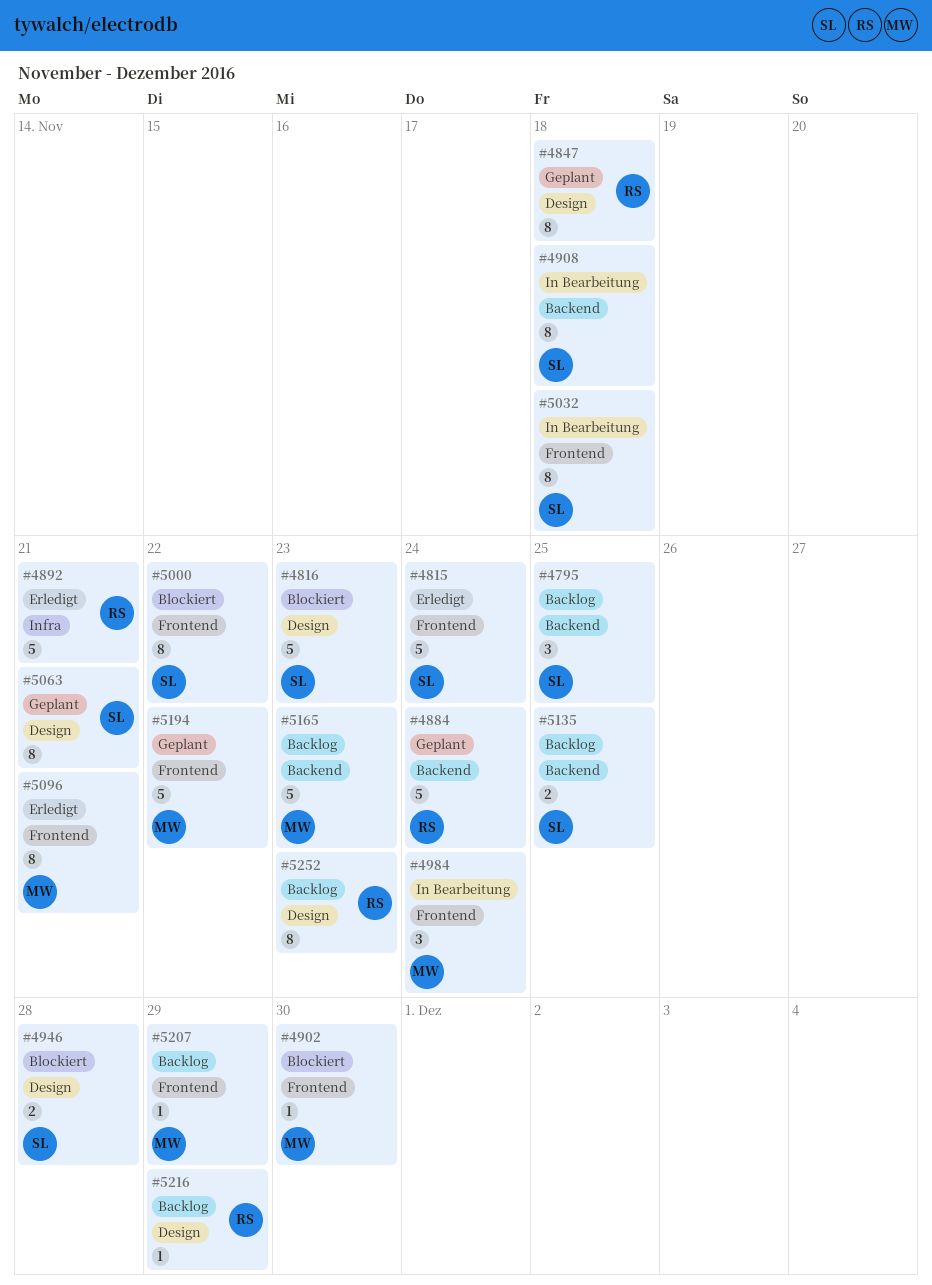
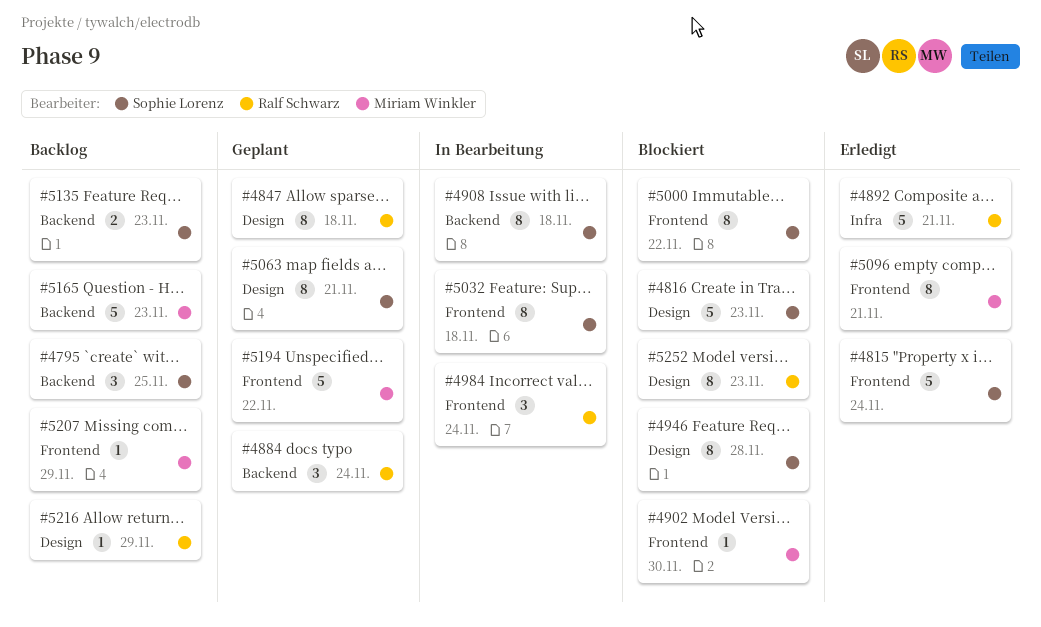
#4884, estimate: 5 -> 3
#4946, estimate: 2 -> 8
#4984, owner: Miriam Winkler -> Ralf Schwarz
#5135, due: Nov 25 -> Nov 23
#5252, status: Backlog -> Blockiert

